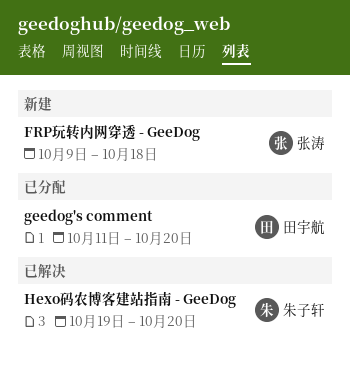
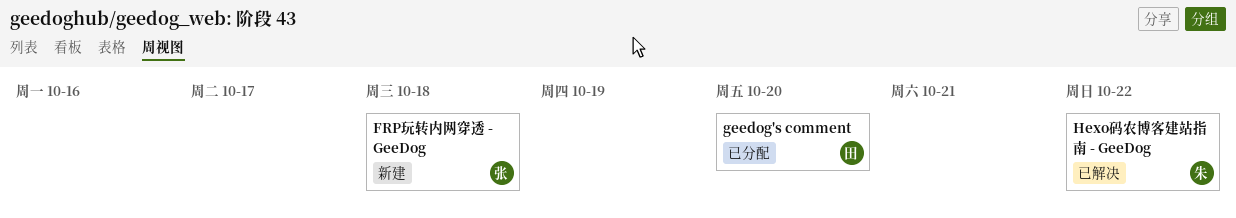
Hexo码农博客建站指南 - GeeDog, due: Oct 20 -> Oct 22

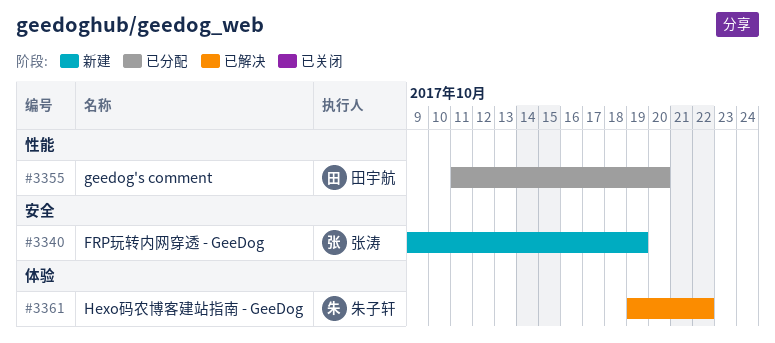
FRP玩转内网穿透 - GeeDog, due: Oct 18 -> Oct 19

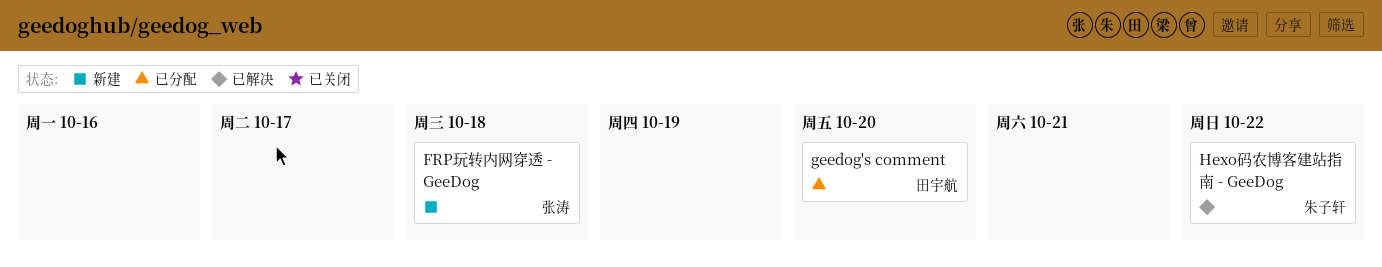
FRP玩转内网穿透 - GeeDog, due: Oct 19 -> Oct 18

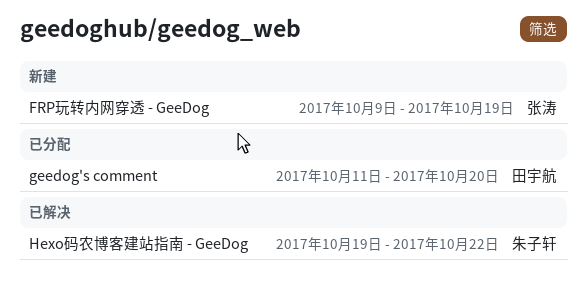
FRP玩转内网穿透 - GeeDog, due: Oct 18 -> Oct 19

